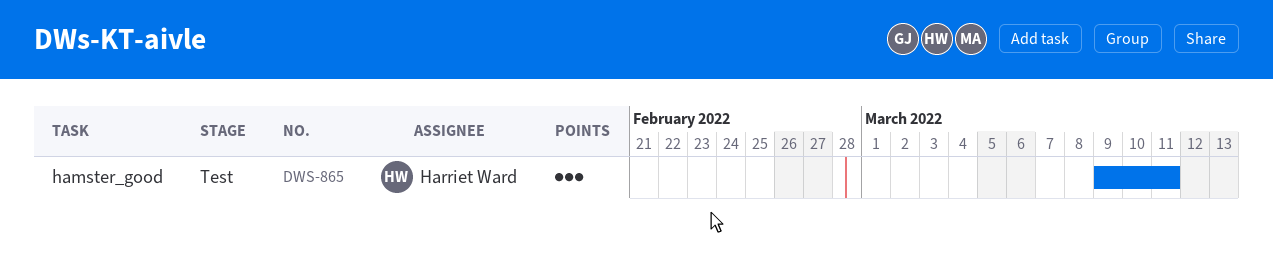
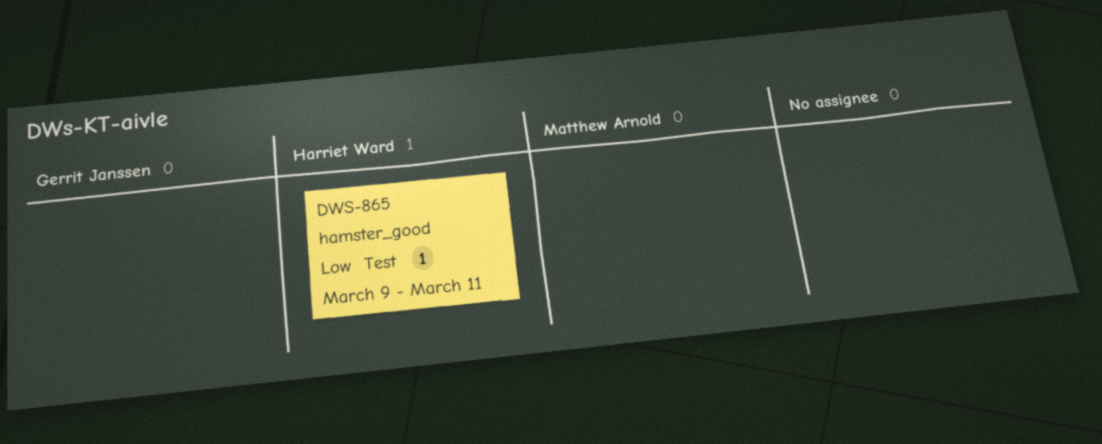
DWS-865, estimate: 3 -> 1

